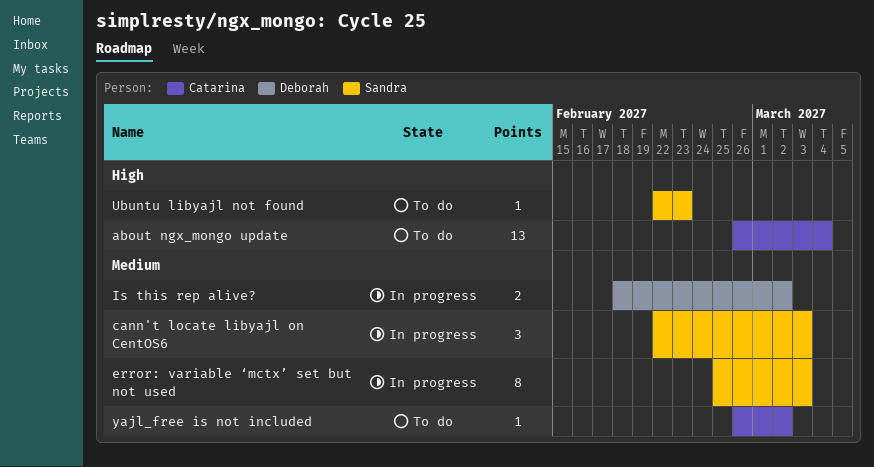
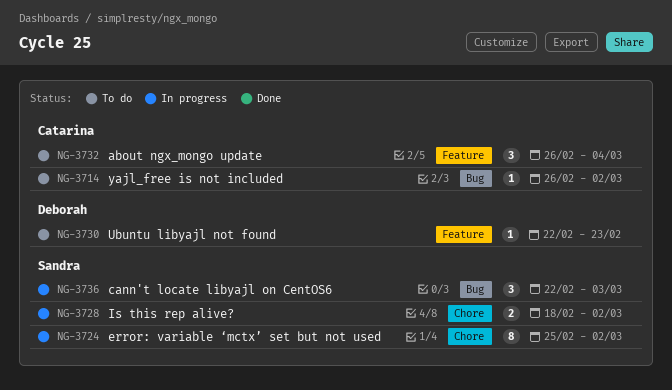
about ngx_mongo update, estimate: 13 -> 3
error: variable ‘mctx’ set but not used, due: Mar 3 -> Mar 2
Is this rep alive?, owner: Deborah -> Sandra
Ubuntu libyajl not found, owner: Sandra -> Deborah

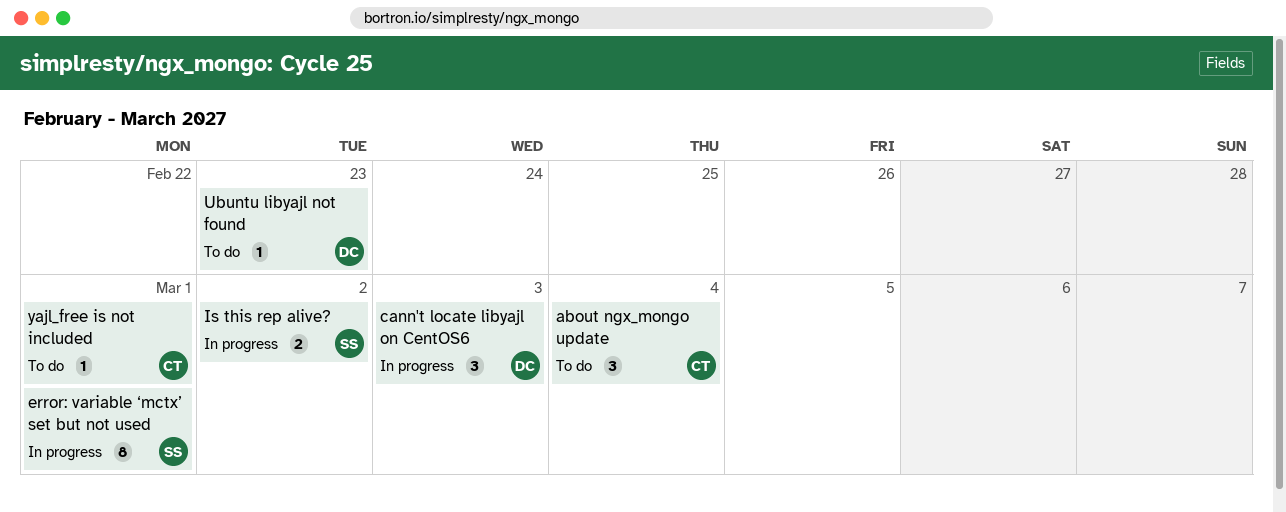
cann't locate libyajl on CentOS6, owner: Sandra -> Deborah
error: variable ‘mctx’ set but not used, due: Mar 2 -> Mar 1
yajl_free is not included, due: Mar 2 -> Mar 1

